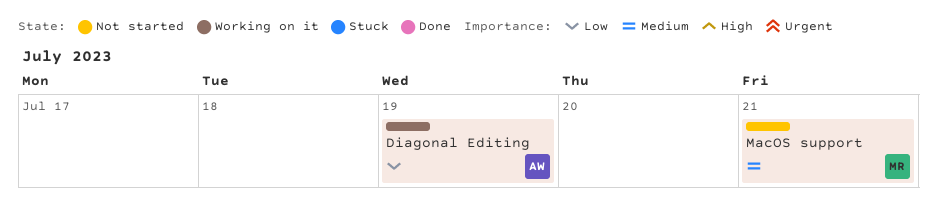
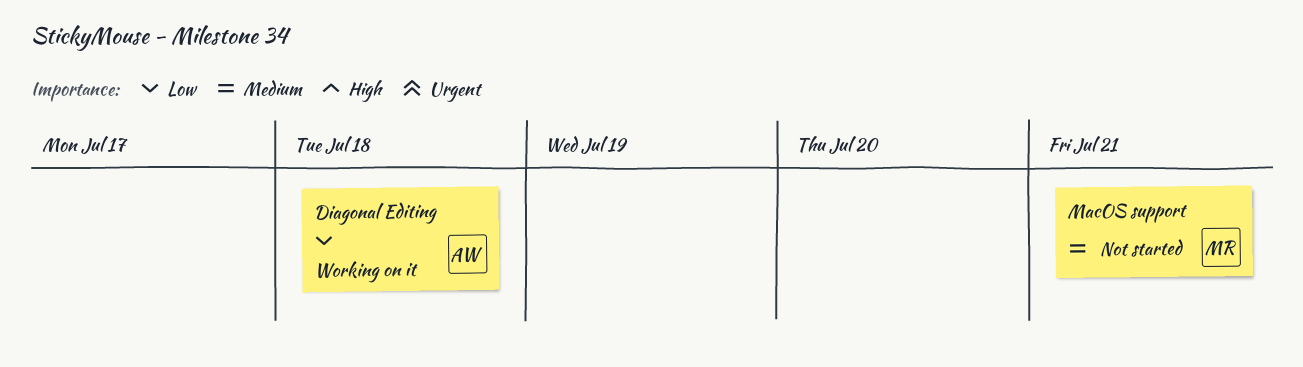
Diagonal Editing, due: Jul 19 -> Jul 18

